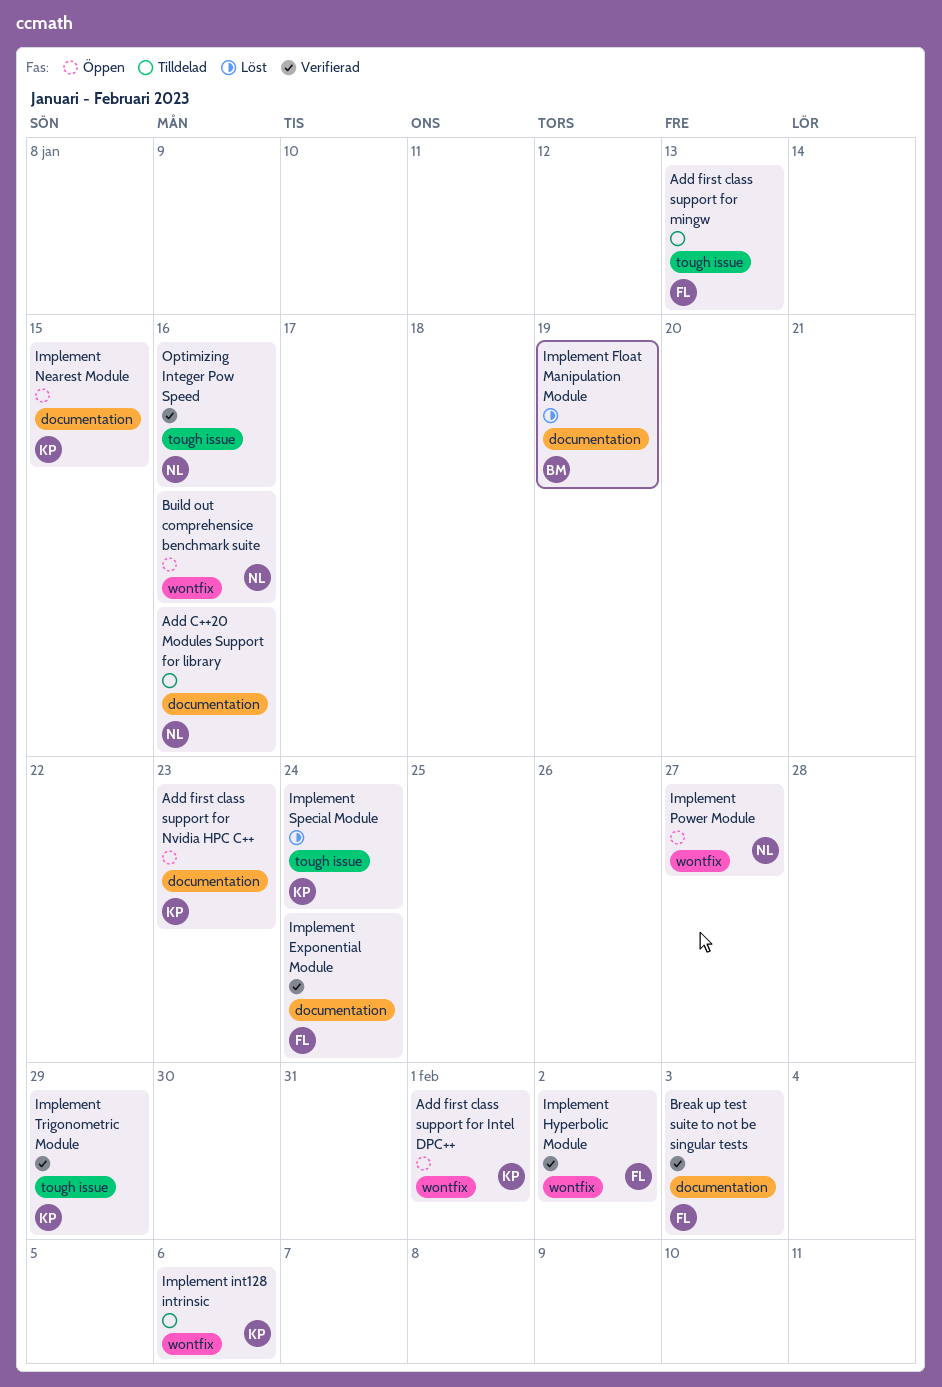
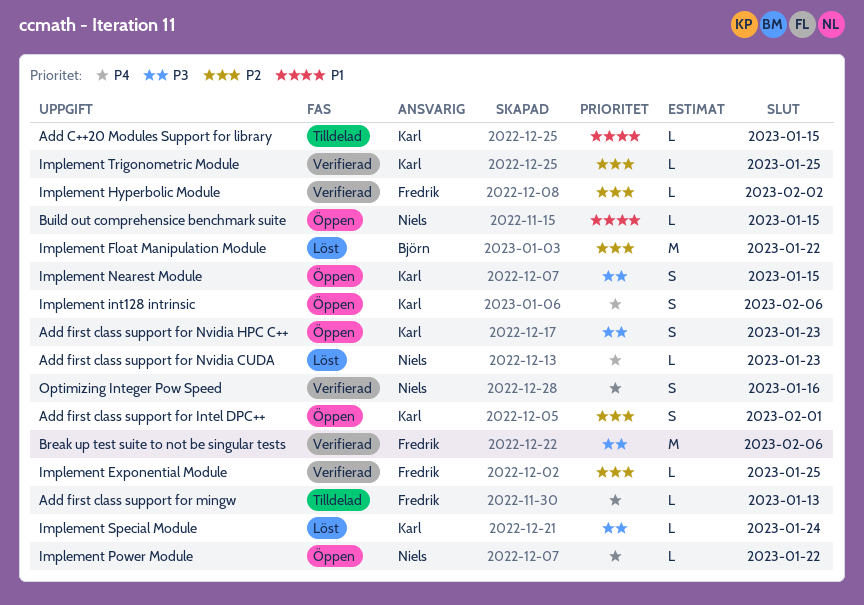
Add C++20 Modules Support for library, owner: Niels -> Karl
Add C++20 Modules Support for library, due: Jan 16 -> Jan 15
Add first class support for Nvidia CUDA: none -> present
Break up test suite to not be singular tests, due: Feb 3 -> Feb 6
Build out comprehensice benchmark suite, due: Jan 16 -> Jan 15
Implement Exponential Module, due: Jan 24 -> Jan 25
Implement Float Manipulation Module, due: Jan 19 -> Jan 22
Implement int128 intrinsic, status: Tilldelad -> Öppen
Implement Power Module, due: Jan 27 -> Jan 22
Implement Trigonometric Module, due: Jan 29 -> Jan 25

